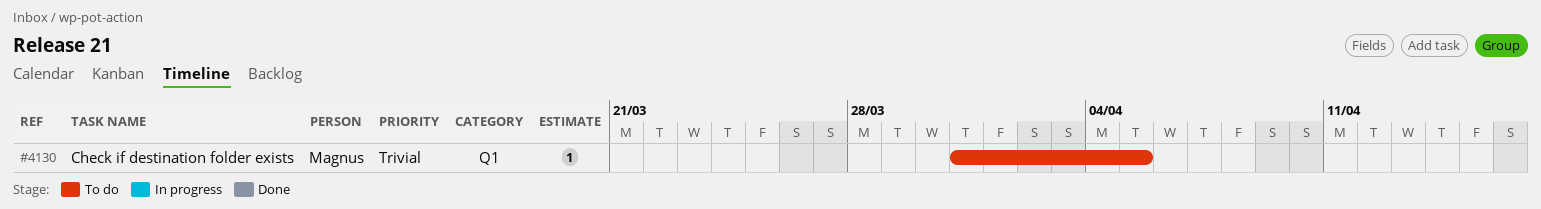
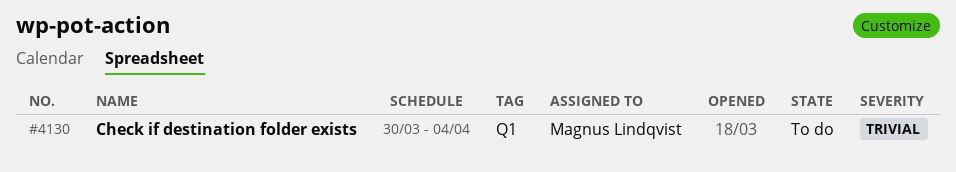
#4130, start: Mar 31 -> Mar 30
#4130, due: Apr 5 -> Apr 4

